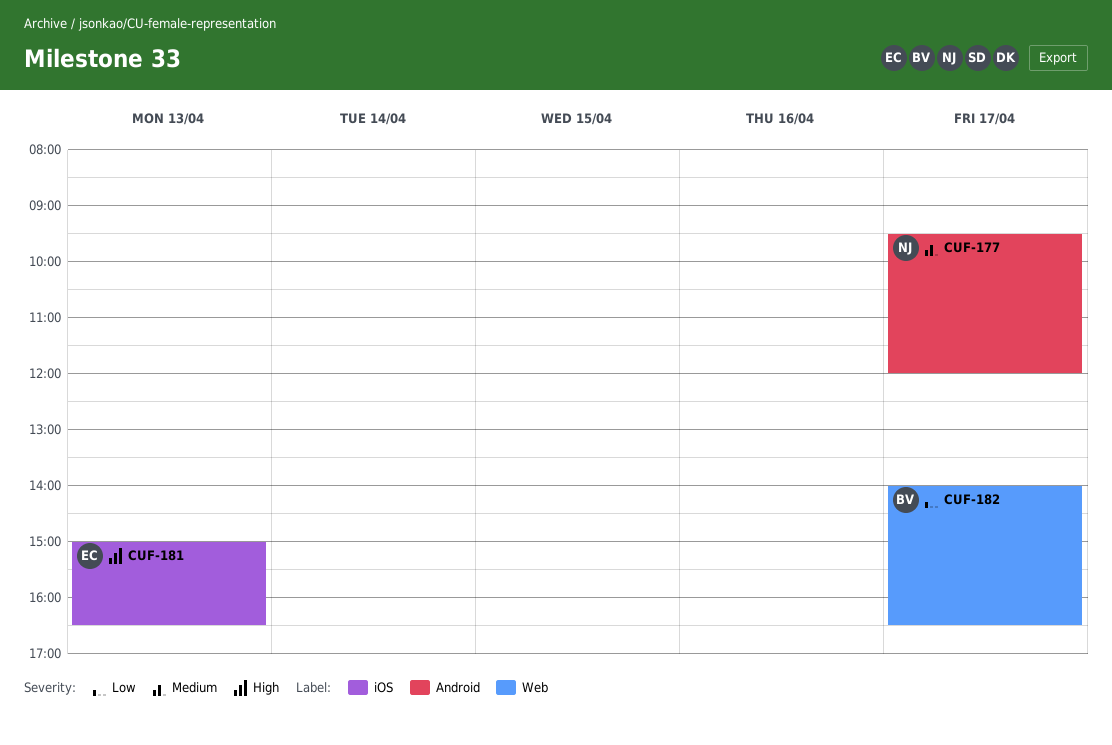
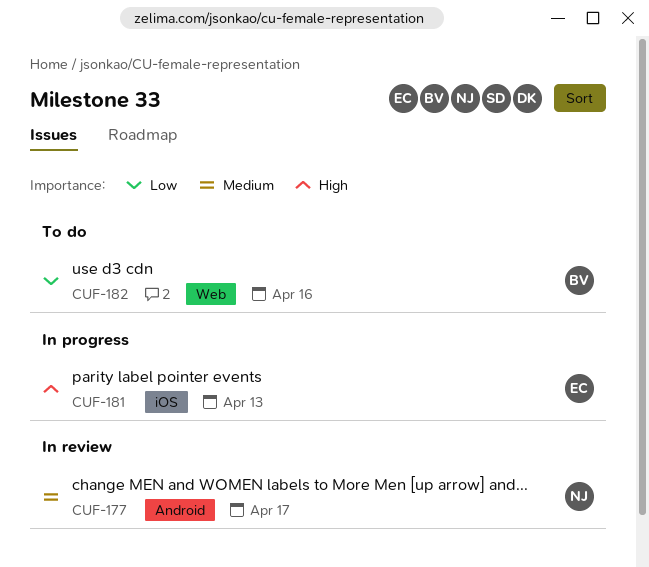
CUF-182, day: Apr 17 -> Apr 16

